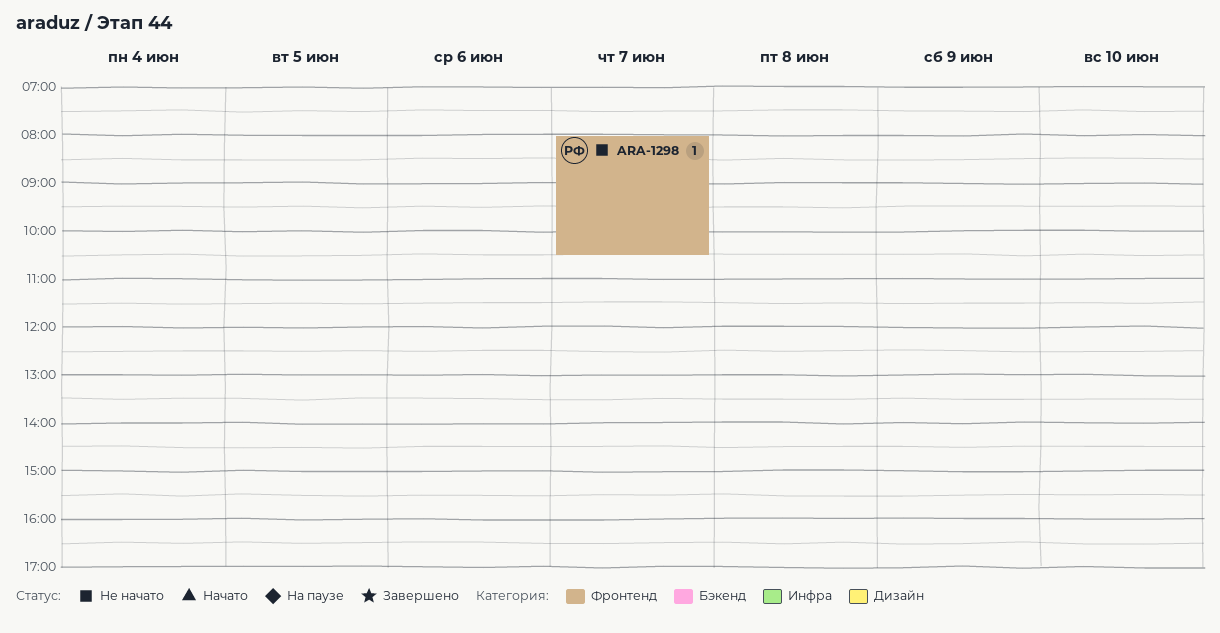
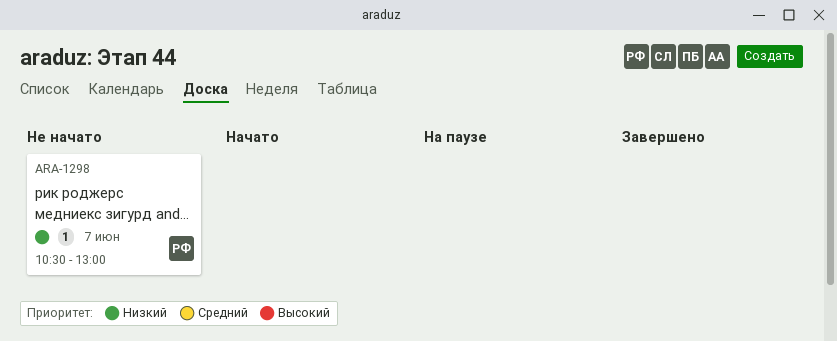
ARA-1298, begins: 08:00 -> 10:30
ARA-1298, ends: 10:30 -> 13:00

